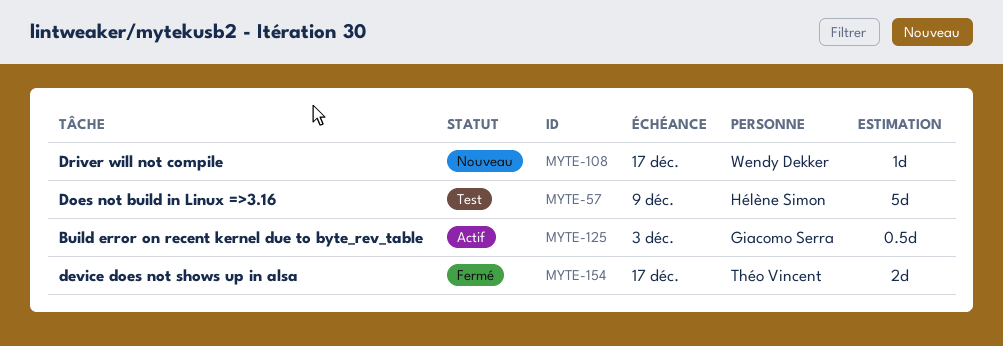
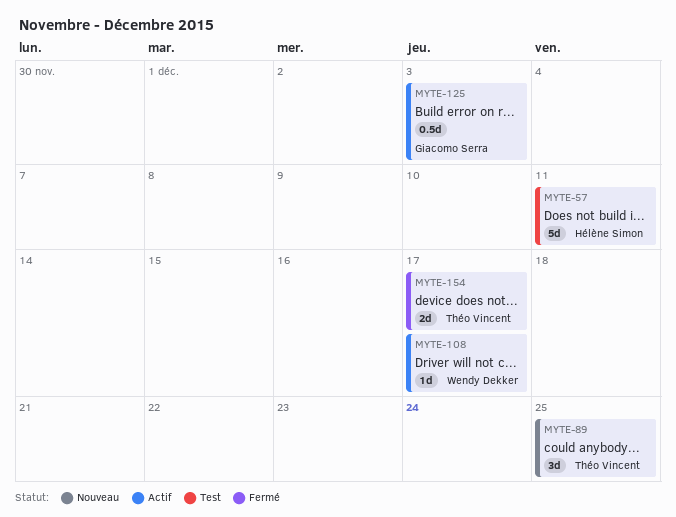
MYTE-57, due: Dec 9 -> Dec 11
MYTE-89: none -> present
MYTE-108, status: Nouveau -> Actif

